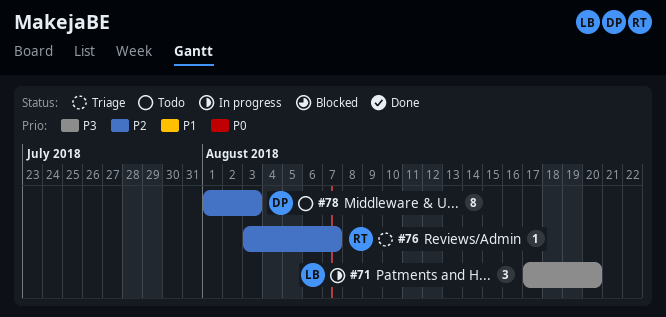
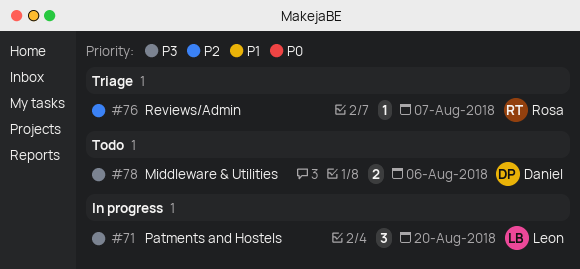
#78, priority: P2 -> P3
#78, estimate: 8 -> 2
#78, due: Aug 3 -> Aug 6

